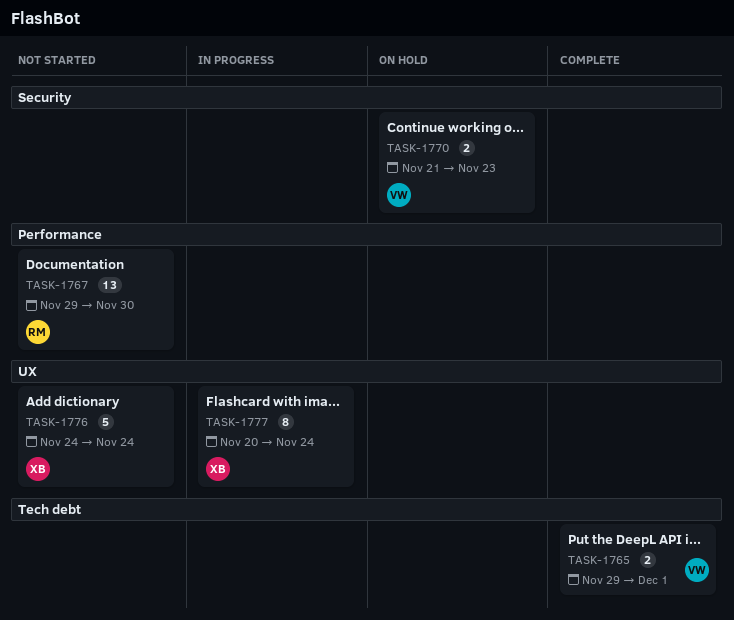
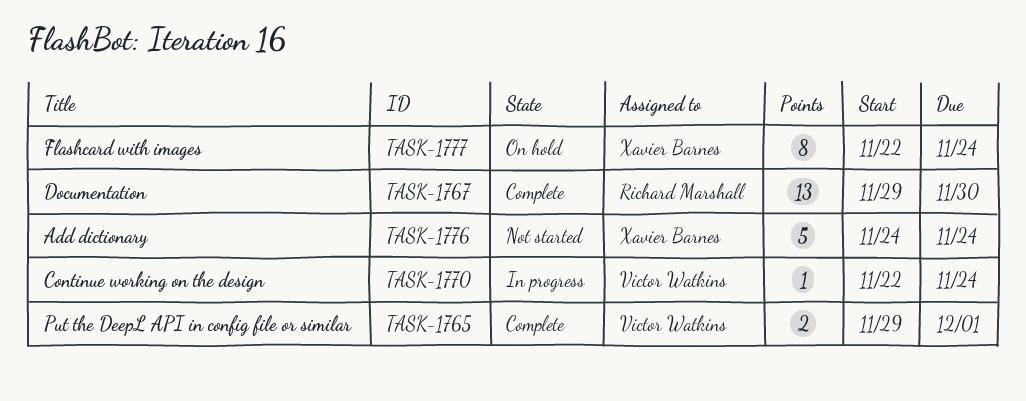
TASK-1767, status: Not started -> Complete
TASK-1770, status: On hold -> In progress
TASK-1770, estimate: 2 -> 1
TASK-1770, start: Nov 21 -> Nov 22
TASK-1770, due: Nov 23 -> Nov 24
TASK-1777, status: In progress -> On hold
TASK-1777, start: Nov 20 -> Nov 22

